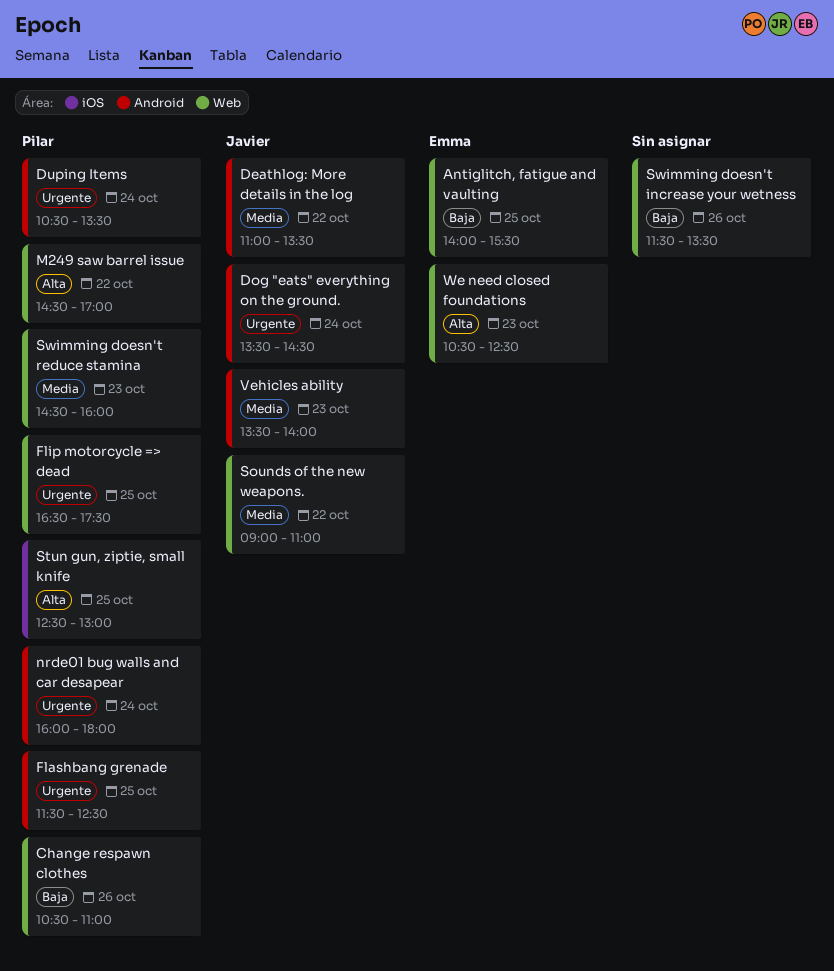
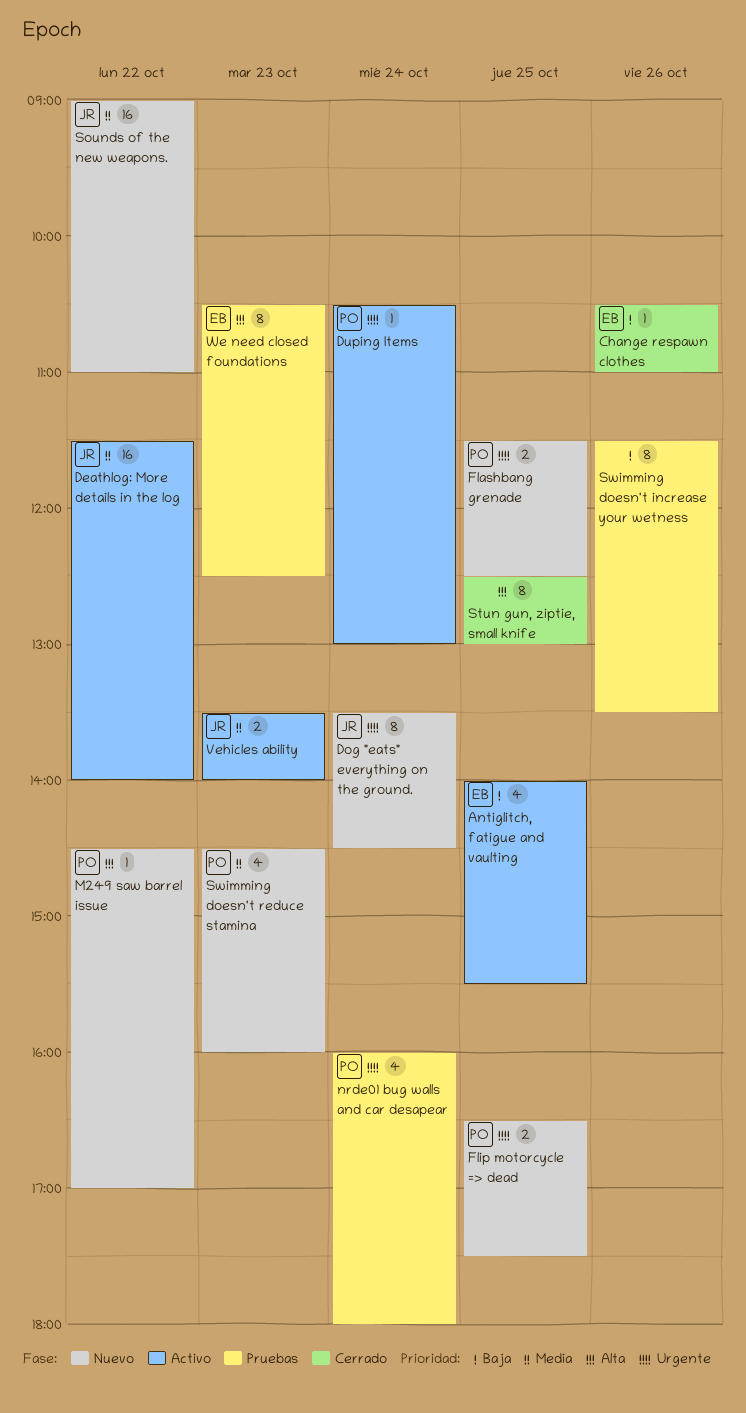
Change respawn clothes, owner: Pilar -> Emma
Deathlog: More details in the log, begins: 11:00 -> 11:30
Deathlog: More details in the log, ends: 13:30 -> 14:00
Duping Items, ends: 13:30 -> 13:00
Stun gun, ziptie, small knife, owner: Pilar -> none

